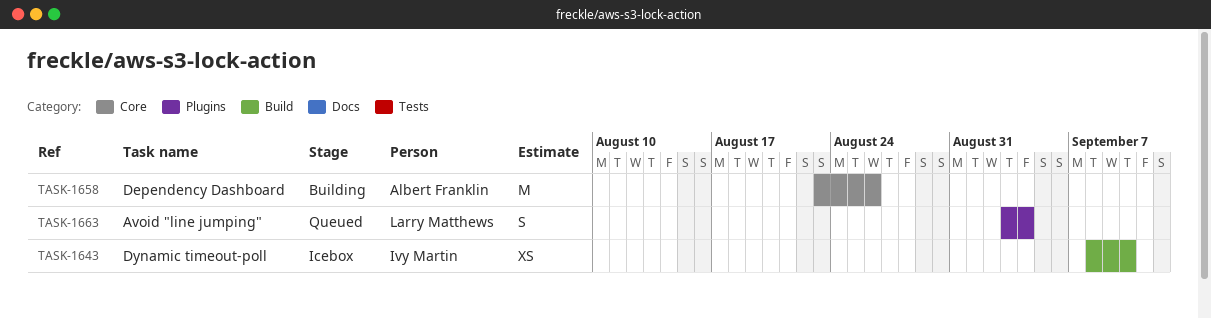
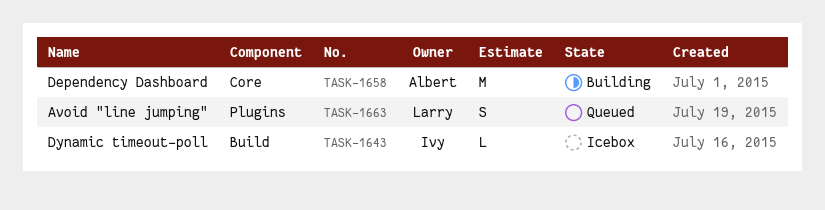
TASK-1643, estimate: XS -> L

